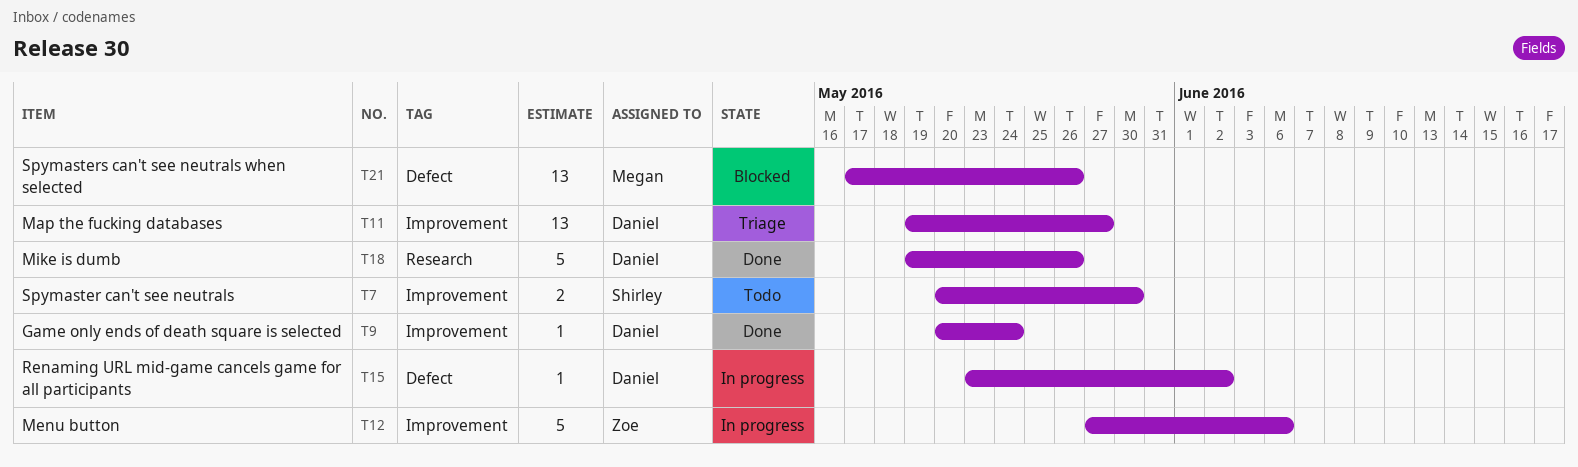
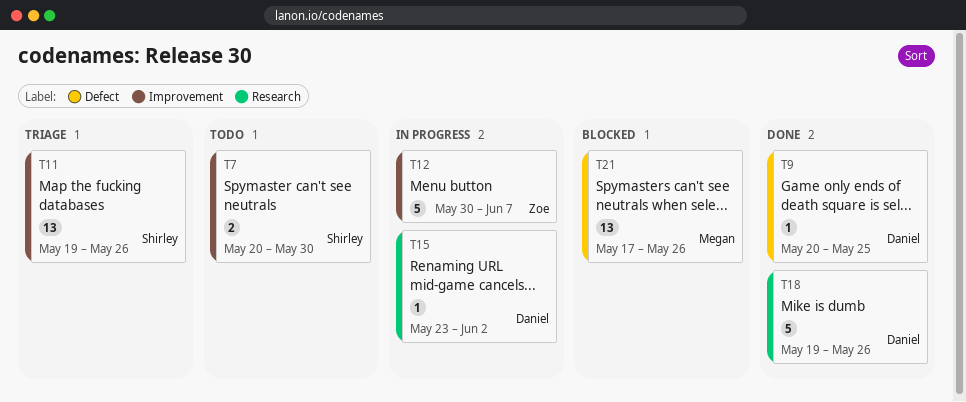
T9, label: Improvement -> Defect
T9, due: May 24 -> May 25
T11, owner: Daniel -> Shirley
T11, due: May 27 -> May 26
T12, start: May 27 -> May 30
T12, due: Jun 6 -> Jun 7
T15, label: Defect -> Research

